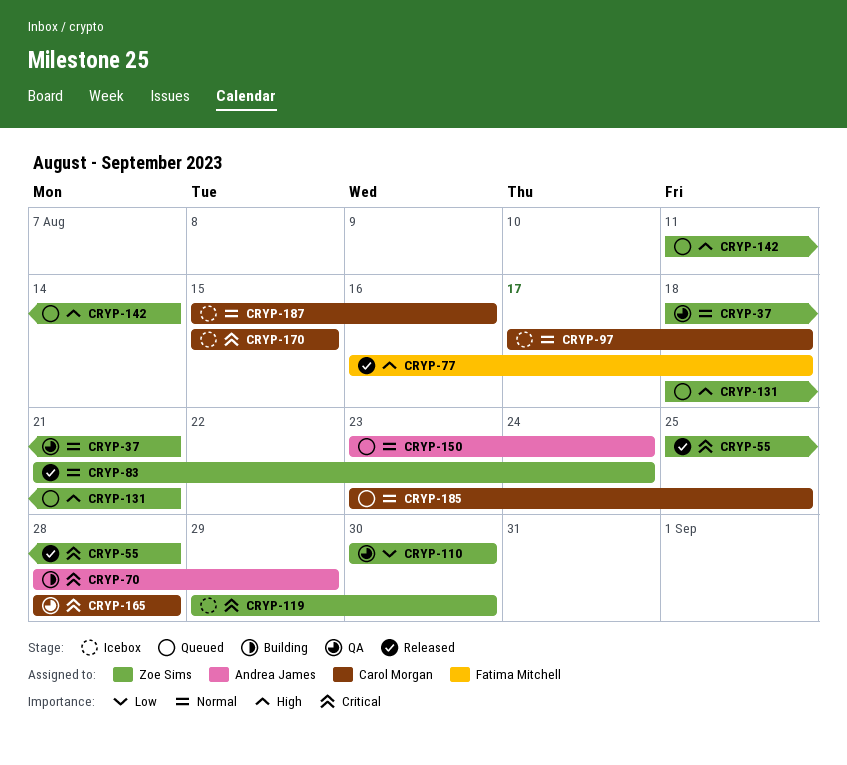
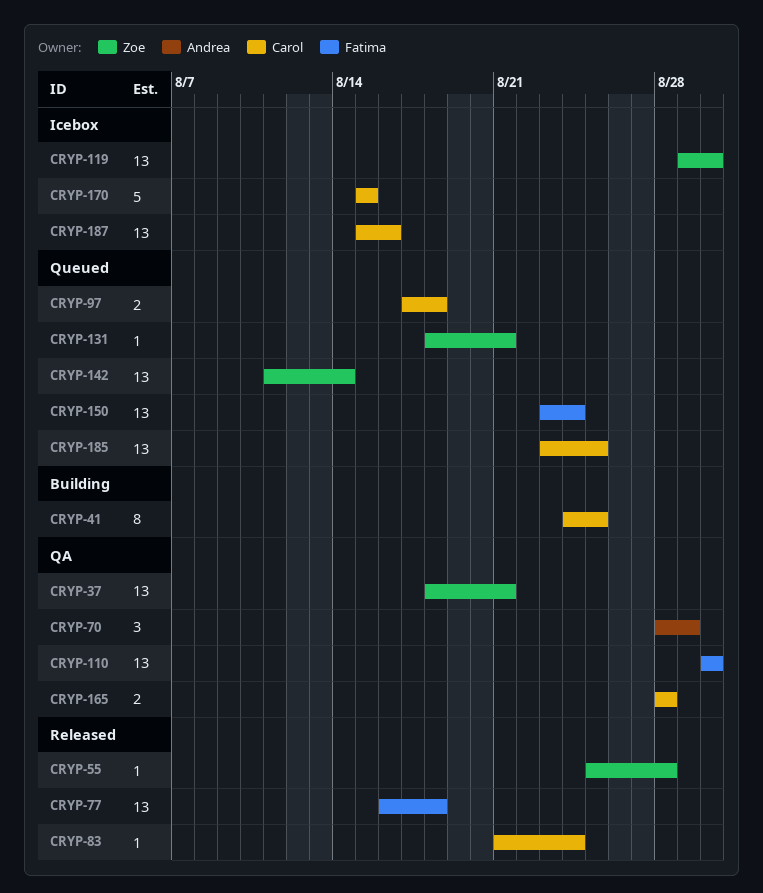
CRYP-41: none -> present
CRYP-70, status: Building -> QA
CRYP-83, owner: Zoe Sims -> Carol Morgan
CRYP-97, status: Icebox -> Queued
CRYP-110, owner: Zoe Sims -> Fatima Mitchell
CRYP-150, owner: Andrea James -> Fatima Mitchell

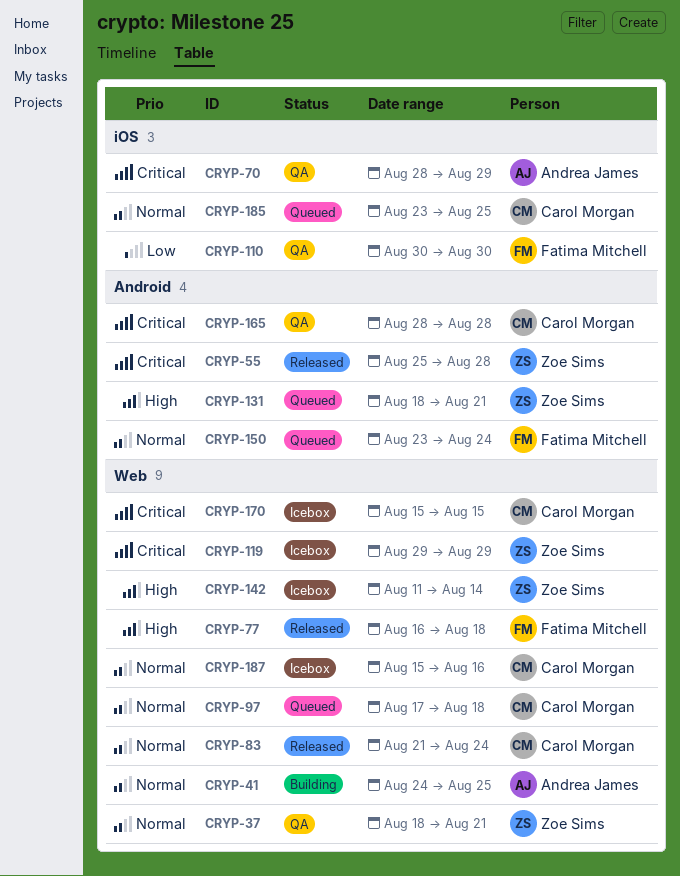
CRYP-41, owner: Carol Morgan -> Andrea James
CRYP-119, due: Aug 30 -> Aug 29
CRYP-142, status: Queued -> Icebox

